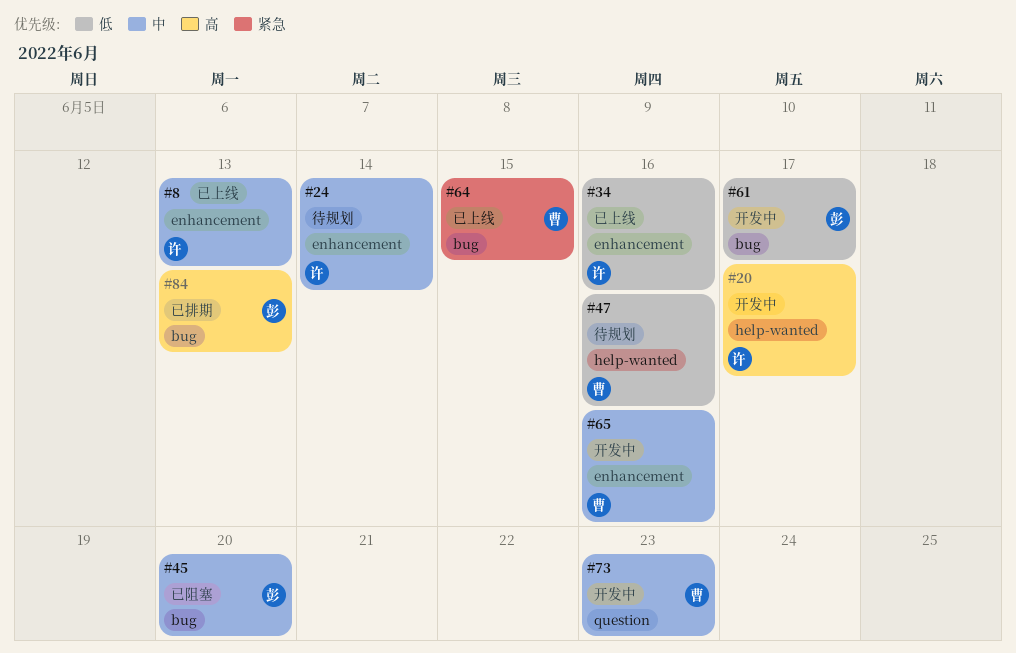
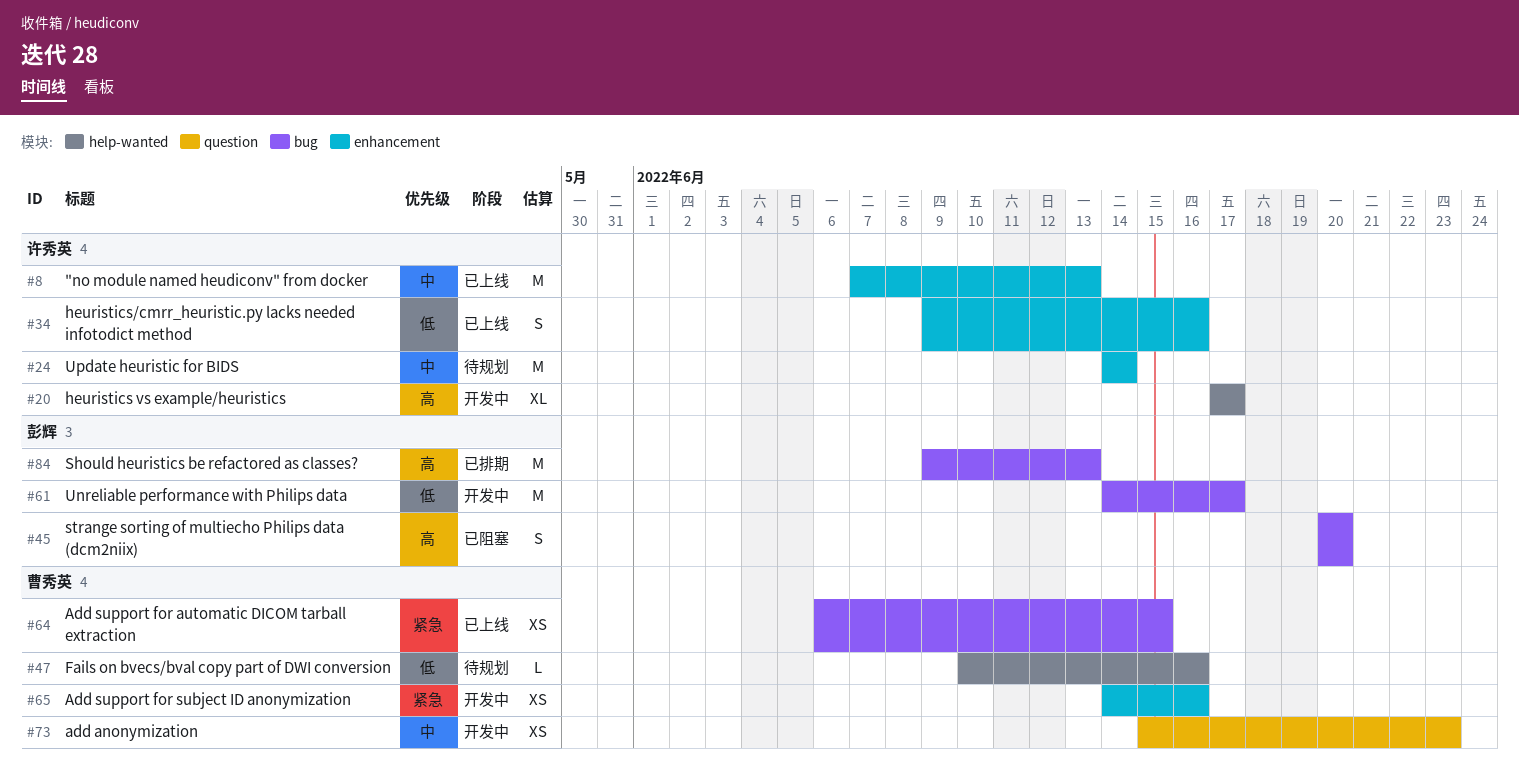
#45, priority: 中 -> 高
#65, priority: 中 -> 紧急

